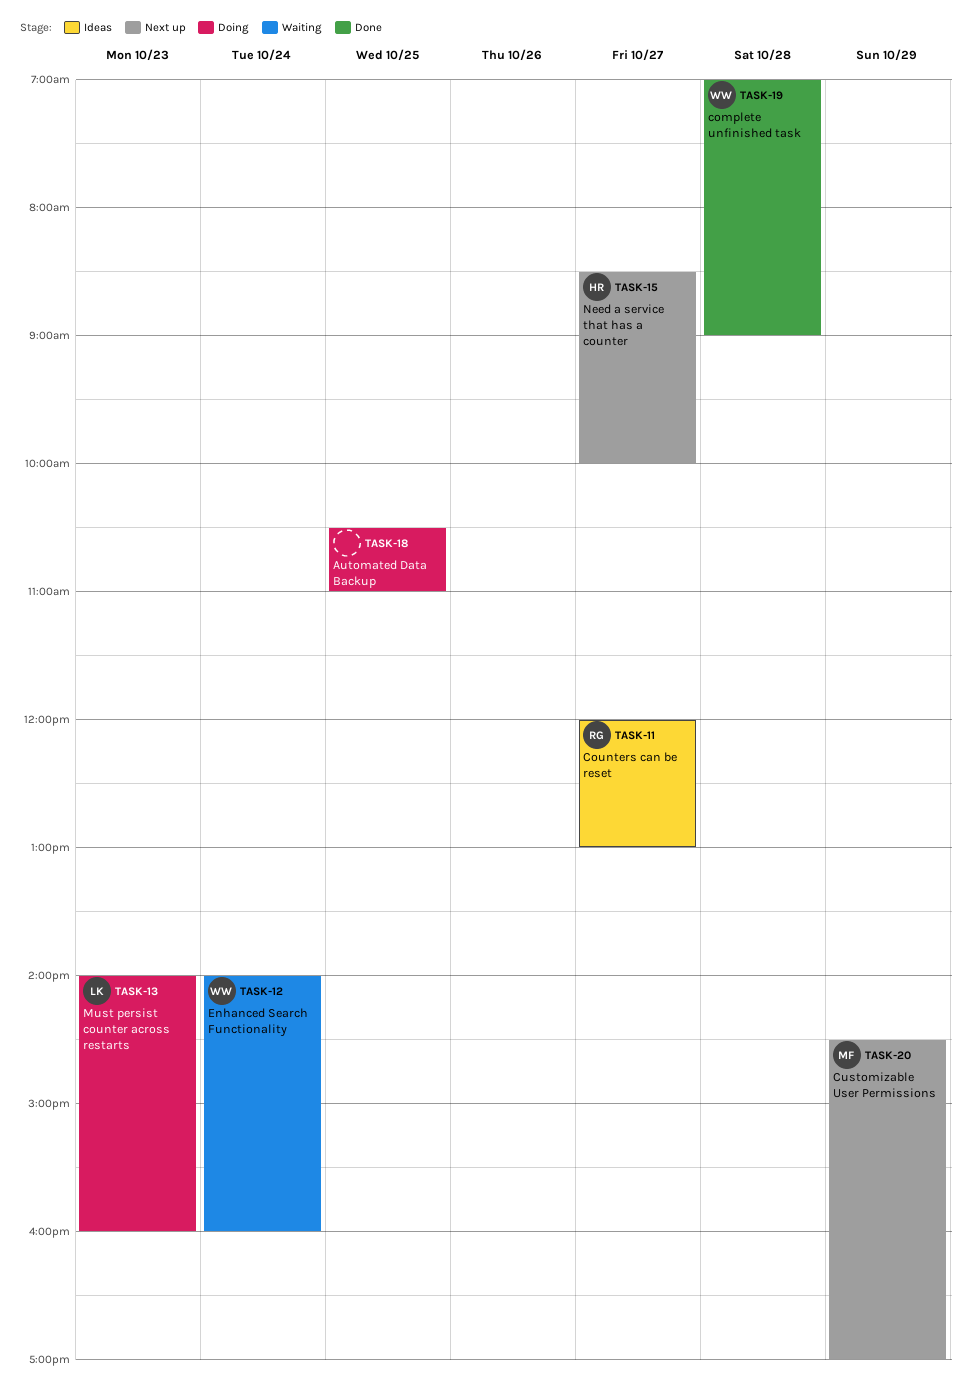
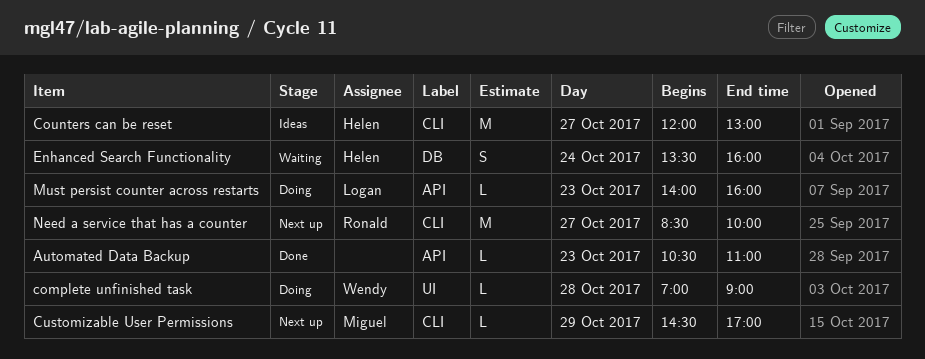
Automated Data Backup, status: Doing -> Done
Automated Data Backup, day: Oct 25 -> Oct 23
complete unfinished task, status: Done -> Doing
Counters can be reset, owner: Ronald -> Helen
Enhanced Search Functionality, owner: Wendy -> Helen
Enhanced Search Functionality, begins: 14:00 -> 13:30
Need a service that has a counter, owner: Helen -> Ronald

